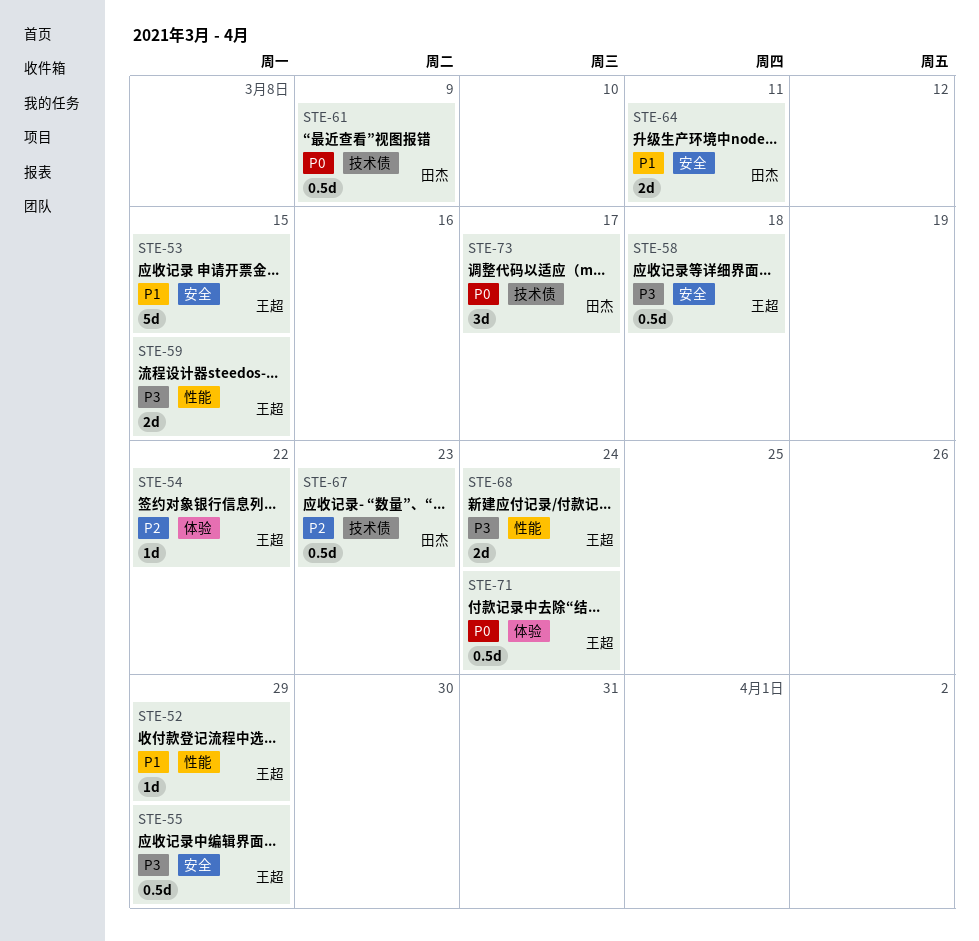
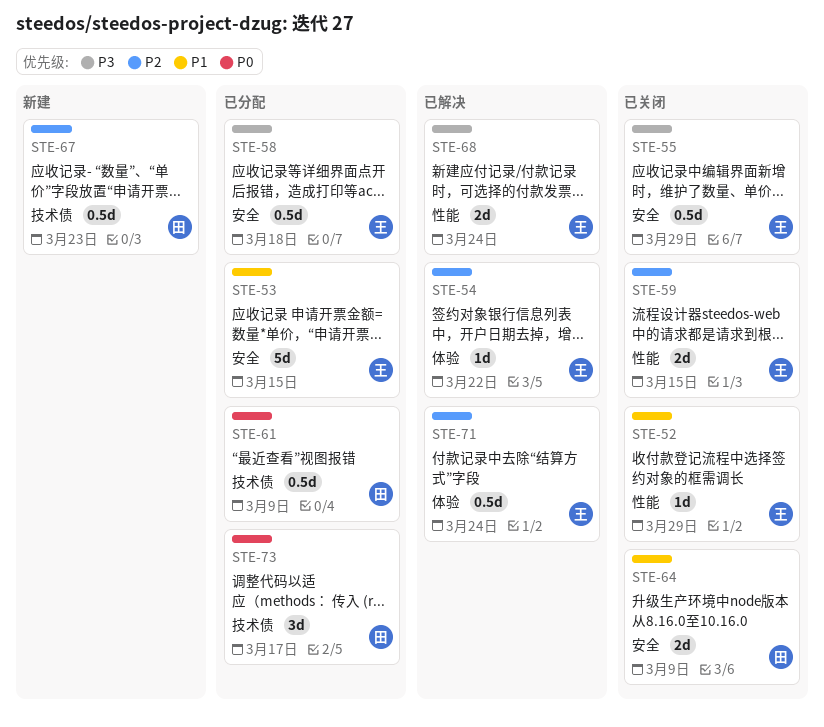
STE-59, priority: P3 -> P2
STE-64, due: Mar 11 -> Mar 9
STE-71, priority: P0 -> P2

